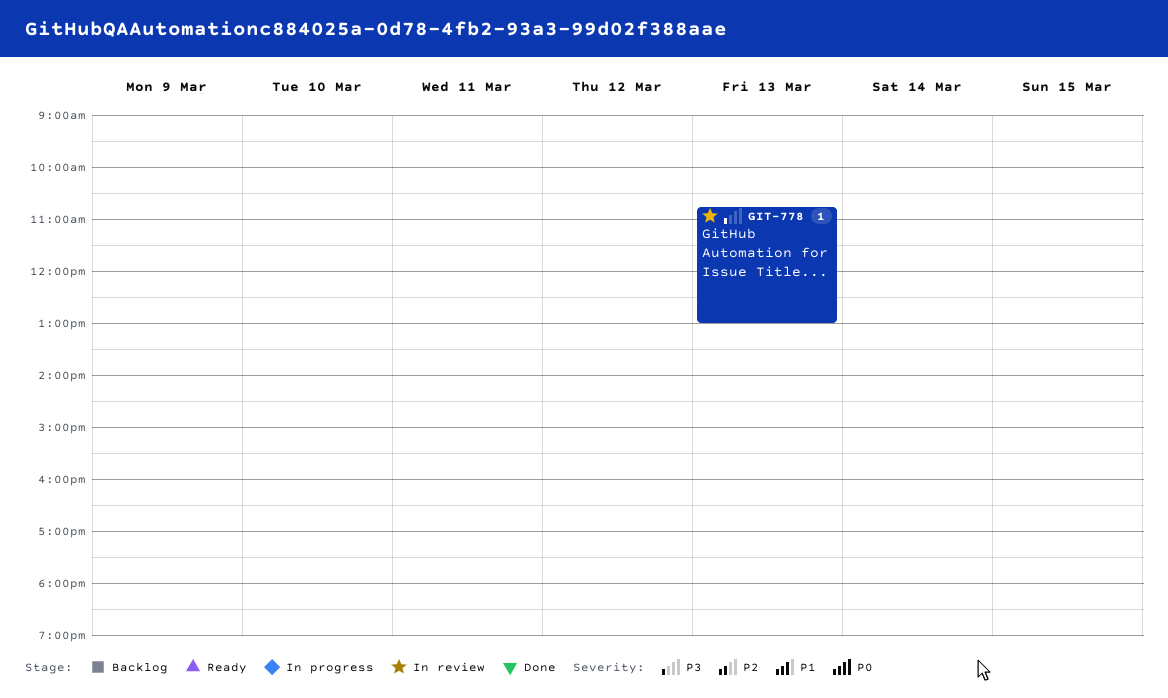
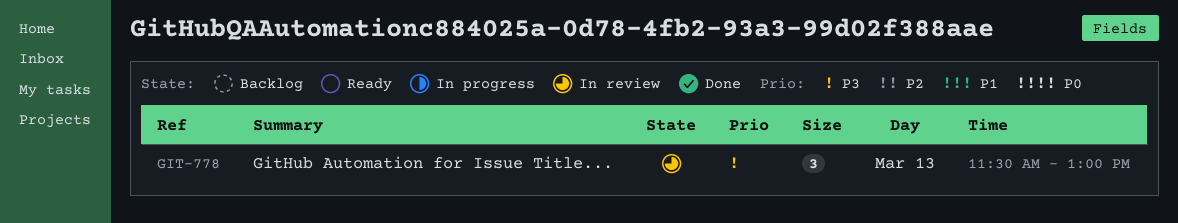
GIT-778, estimate: 1 -> 3
GIT-778, begins: 10:45 -> 11:30

